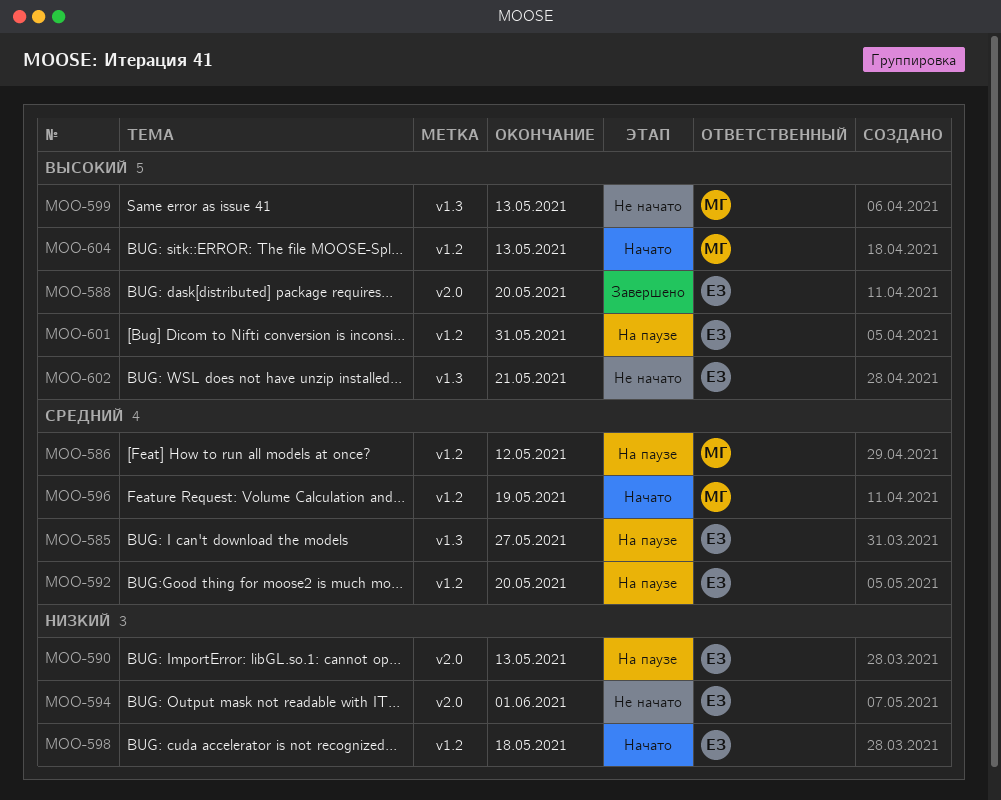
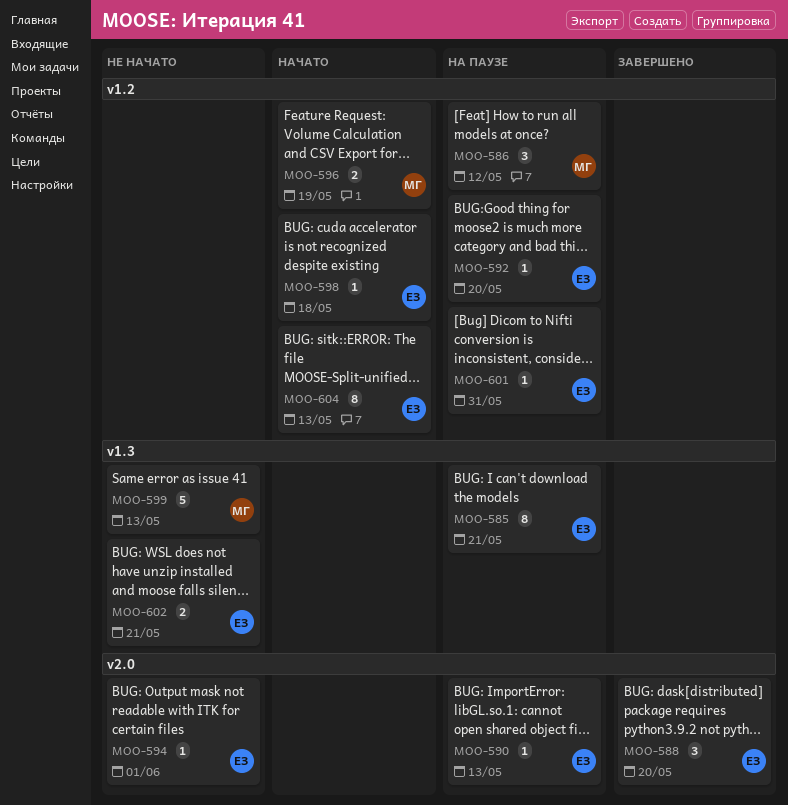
MOO-585, due: May 27 -> May 21
MOO-604, owner: МГ -> ЕЗ

